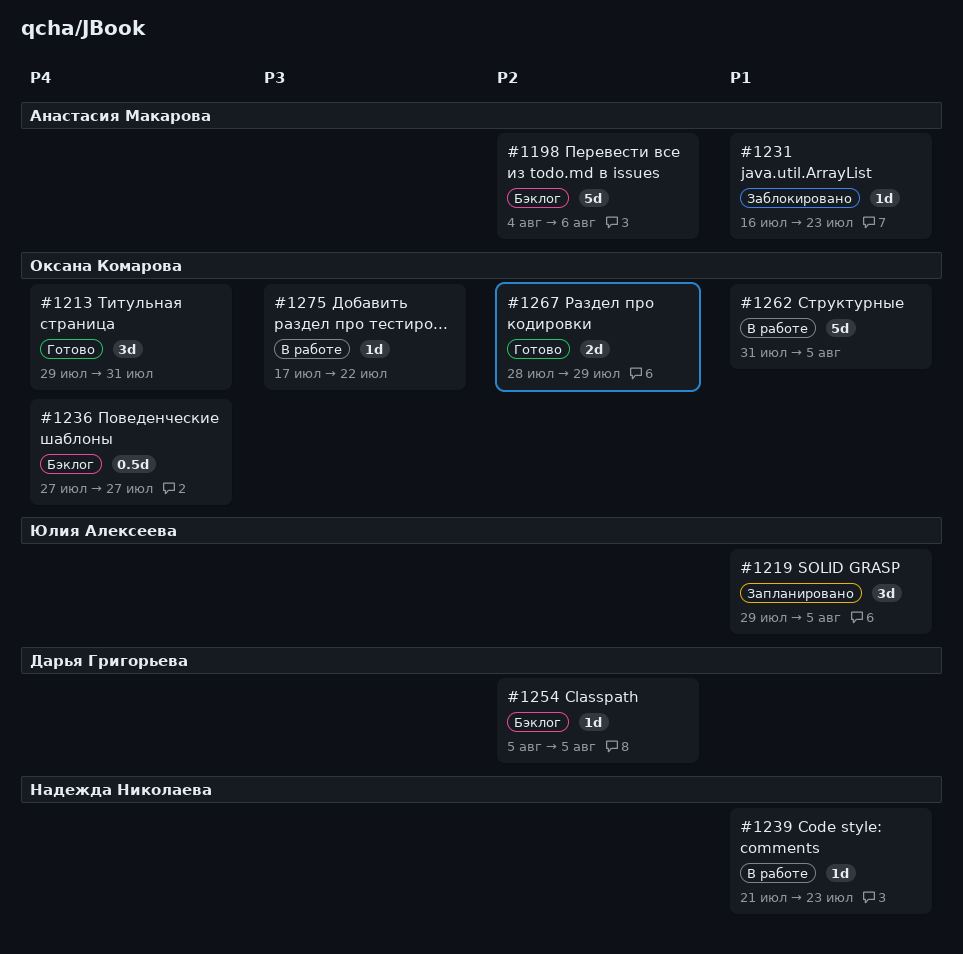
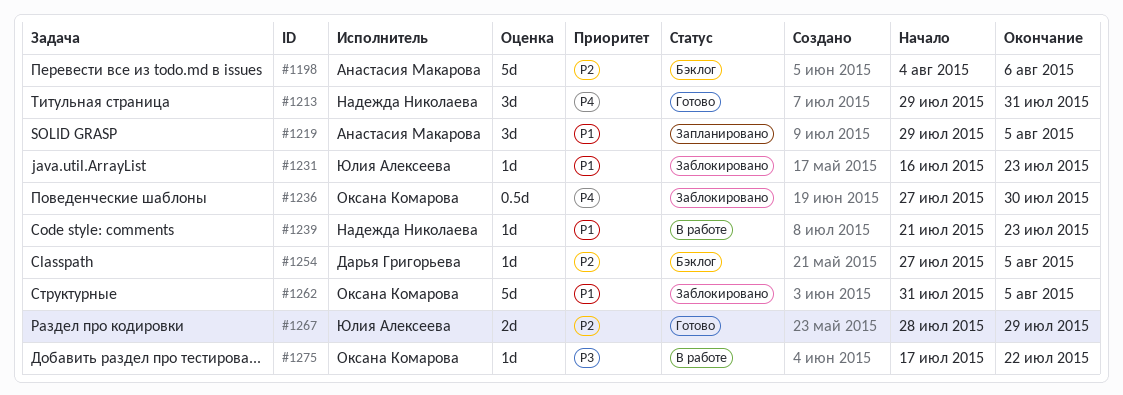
#1213, owner: Оксана Комарова -> Надежда Николаева
#1219, owner: Юлия Алексеева -> Анастасия Макарова
#1231, owner: Анастасия Макарова -> Юлия Алексеева
#1236, status: Бэклог -> Заблокировано
#1236, due: Jul 27 -> Jul 30
#1254, start: Aug 5 -> Jul 27
#1262, status: В работе -> Заблокировано
#1267, owner: Оксана Комарова -> Юлия Алексеева

